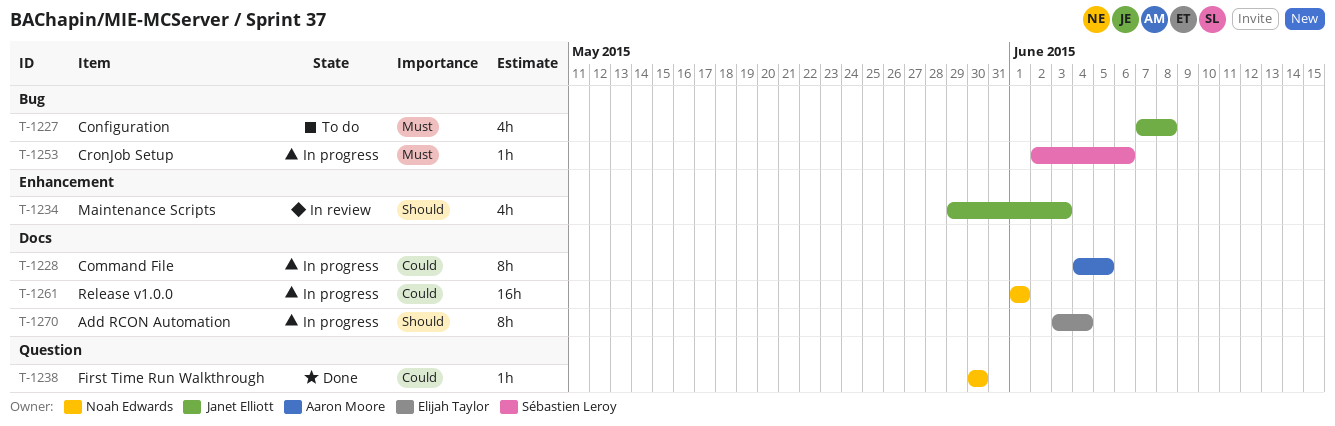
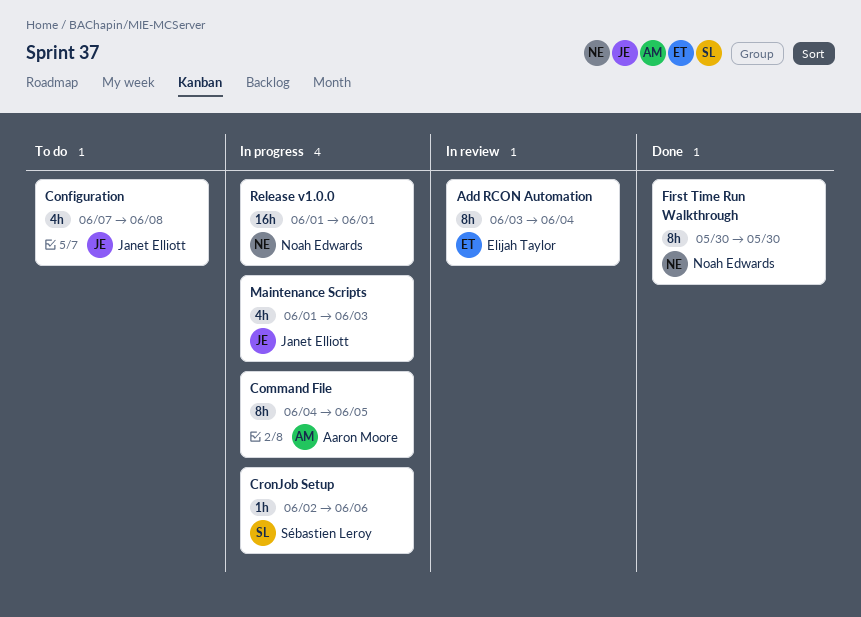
Add RCON Automation, status: In progress -> In review
First Time Run Walkthrough, estimate: 1h -> 8h
Maintenance Scripts, status: In review -> In progress
Maintenance Scripts, start: May 29 -> Jun 1

